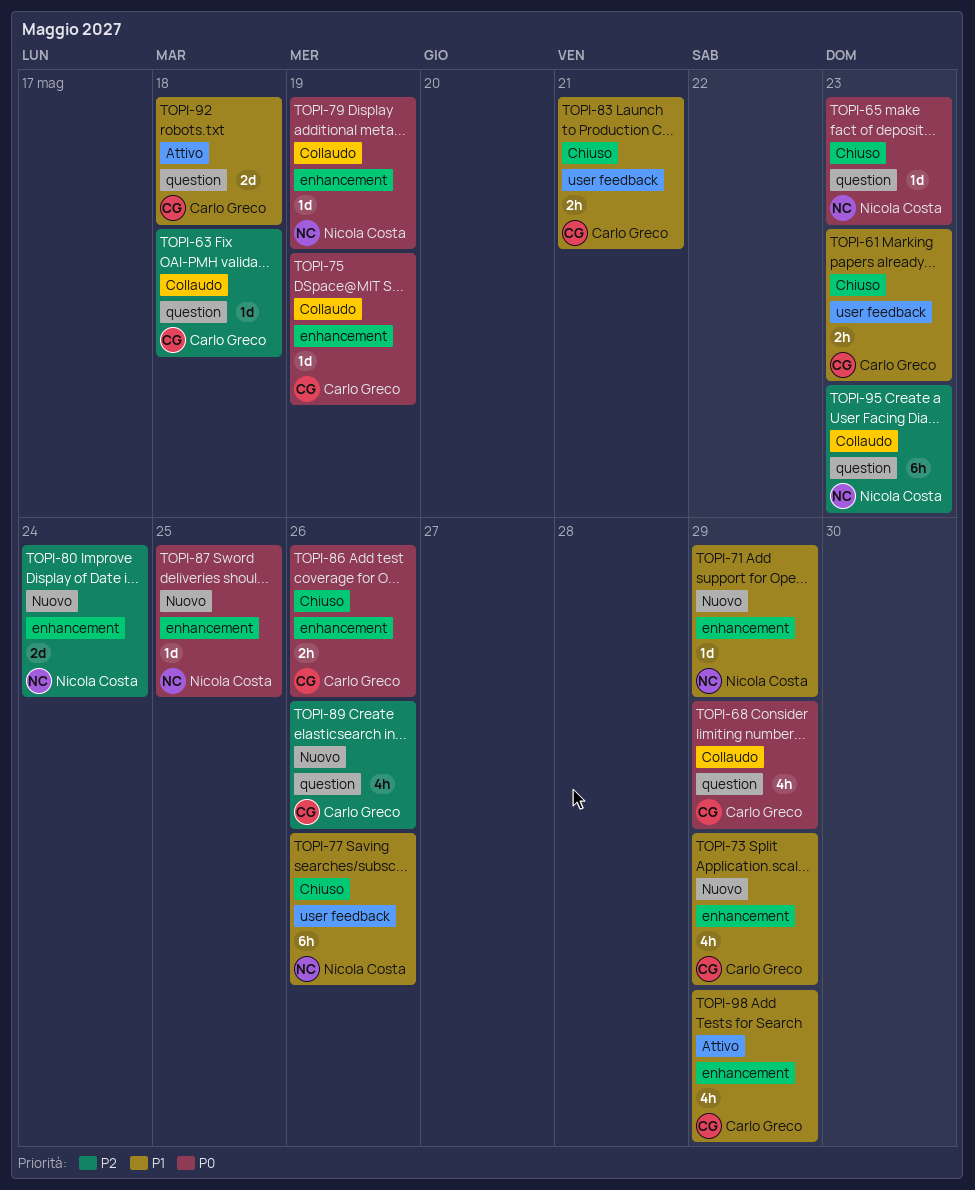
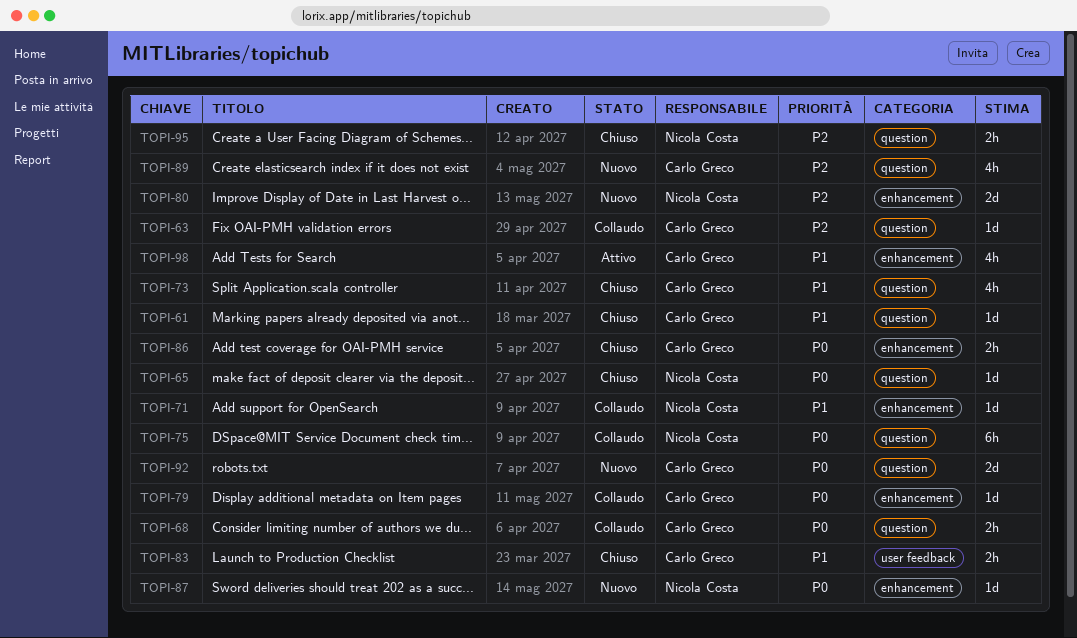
TOPI-61, label: user feedback -> question
TOPI-61, estimate: 2h -> 1d
TOPI-68, estimate: 4h -> 2h
TOPI-71, status: Nuovo -> Collaudo
TOPI-73, status: Nuovo -> Chiuso
TOPI-73, label: enhancement -> question
TOPI-75, owner: Carlo Greco -> Nicola Costa
TOPI-75, label: enhancement -> question
TOPI-75, estimate: 1d -> 6h
TOPI-77: present -> none
TOPI-79, owner: Nicola Costa -> Carlo Greco
TOPI-92, status: Attivo -> Nuovo
TOPI-92, priority: P1 -> P0
TOPI-95, status: Collaudo -> Chiuso
TOPI-95, estimate: 6h -> 2h

